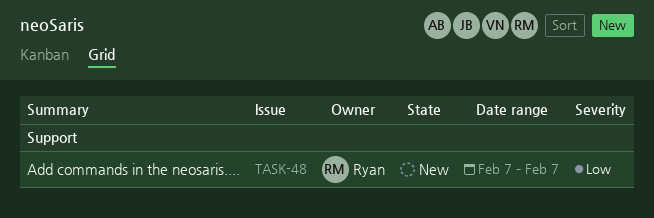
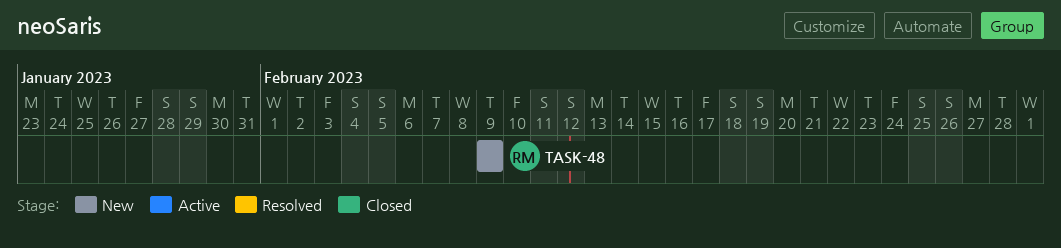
TASK-48, start: Feb 7 -> Feb 9
TASK-48, due: Feb 7 -> Feb 9

